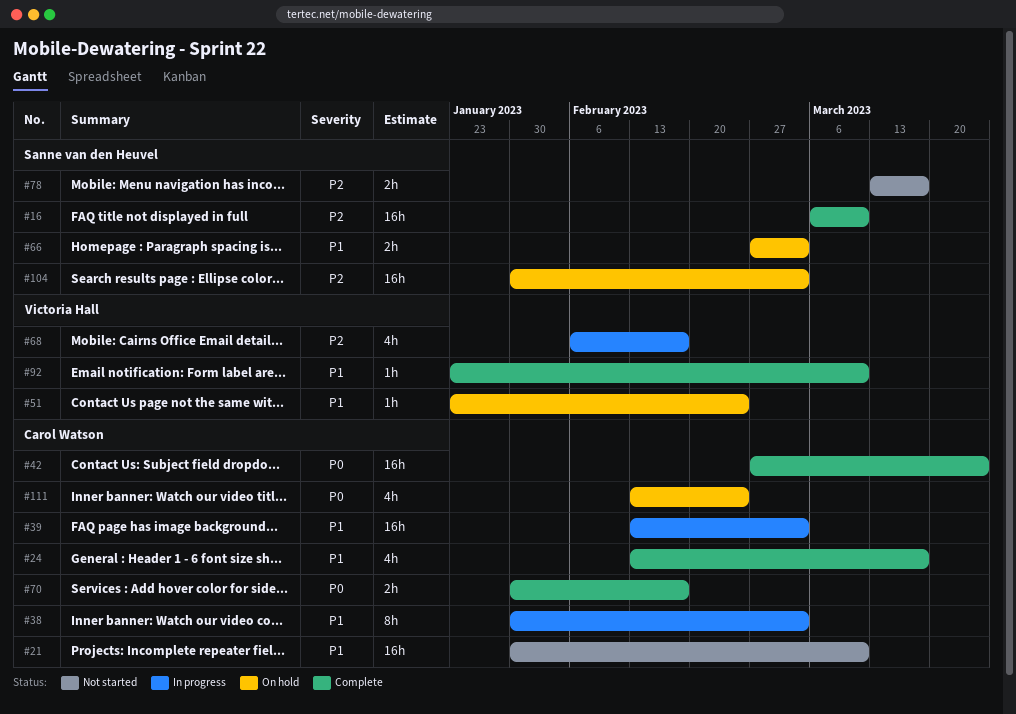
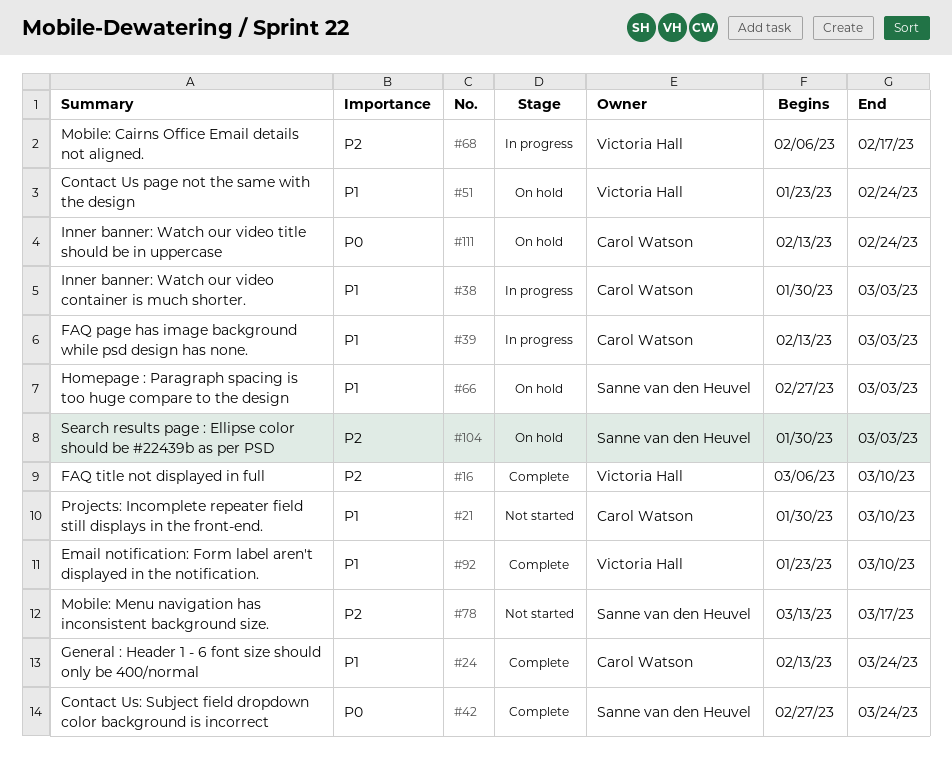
#16, owner: Sanne van den Heuvel -> Victoria Hall
#24, due: Mar 17 -> Mar 24
#42, owner: Carol Watson -> Sanne van den Heuvel
#70: present -> none

